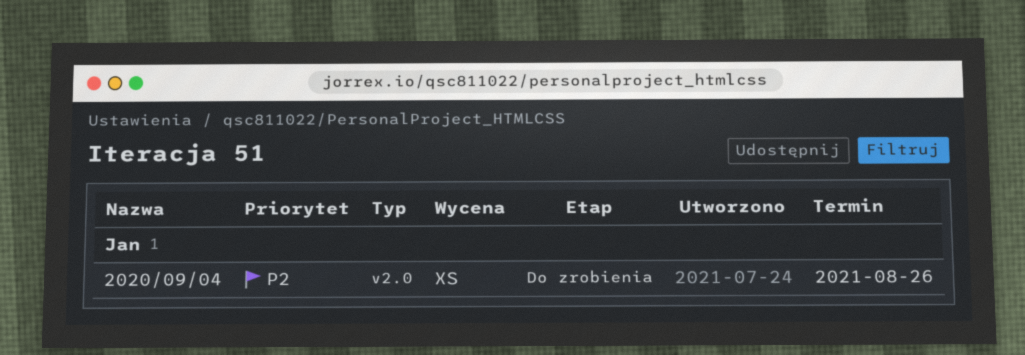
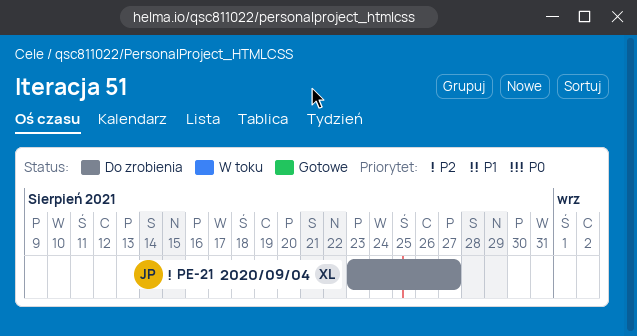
2020/09/04, estimate: XS -> XL
2020/09/04, due: Aug 26 -> Aug 27

